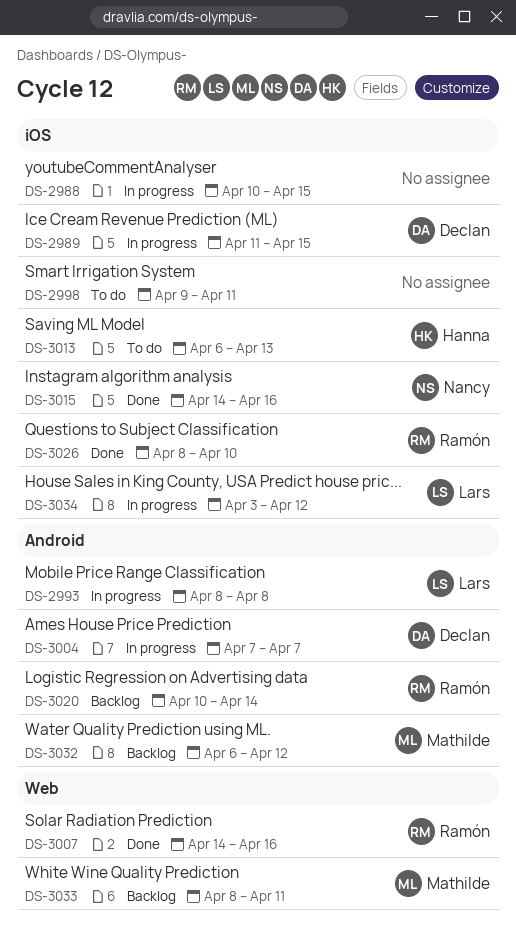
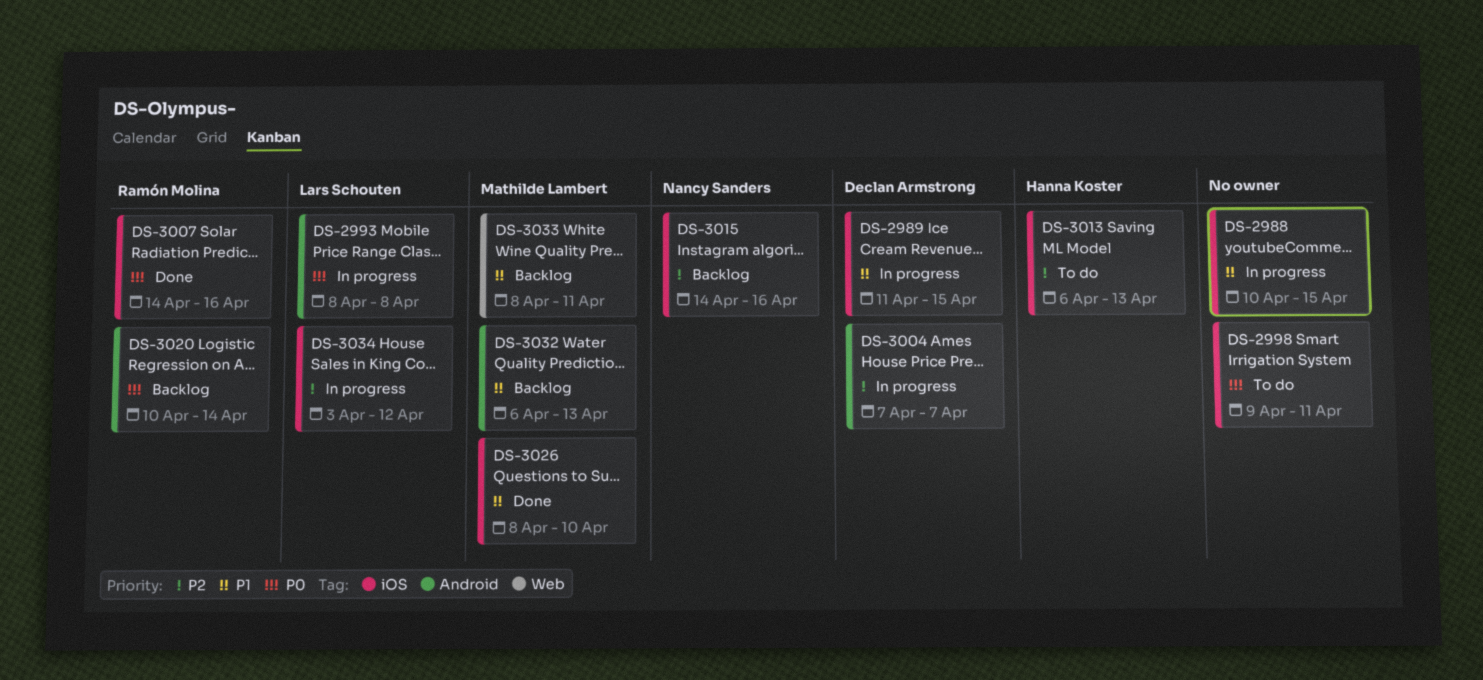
DS-3007, label: Web -> iOS
DS-3015, status: Done -> Backlog
DS-3026, owner: Ramón Molina -> Mathilde Lambert
DS-3032, due: Apr 12 -> Apr 13

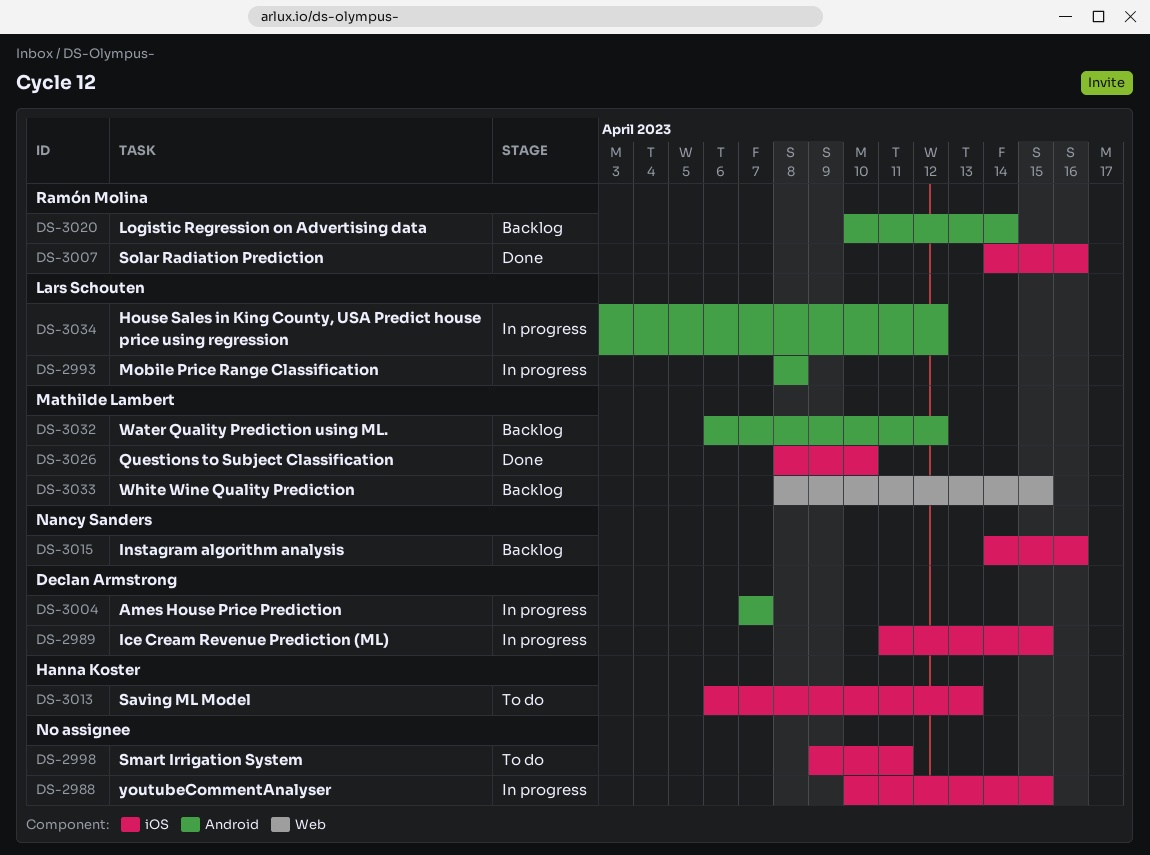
DS-3032, due: Apr 13 -> Apr 12
DS-3033, due: Apr 11 -> Apr 15
DS-3034, label: iOS -> Android

